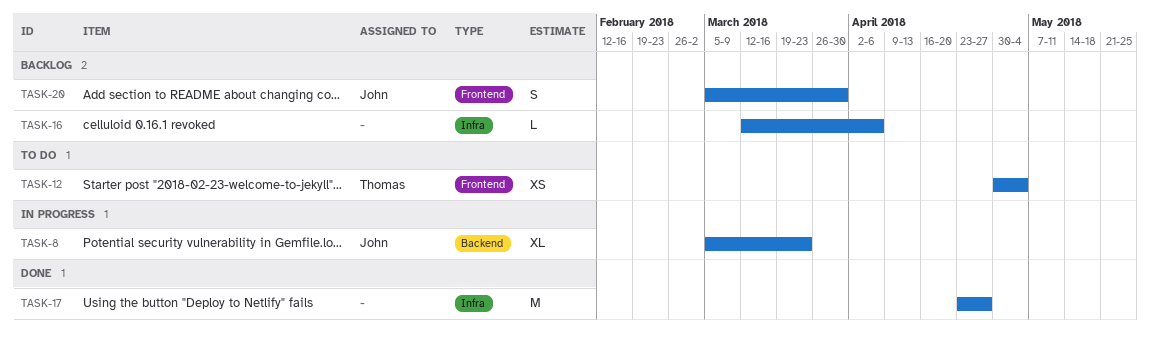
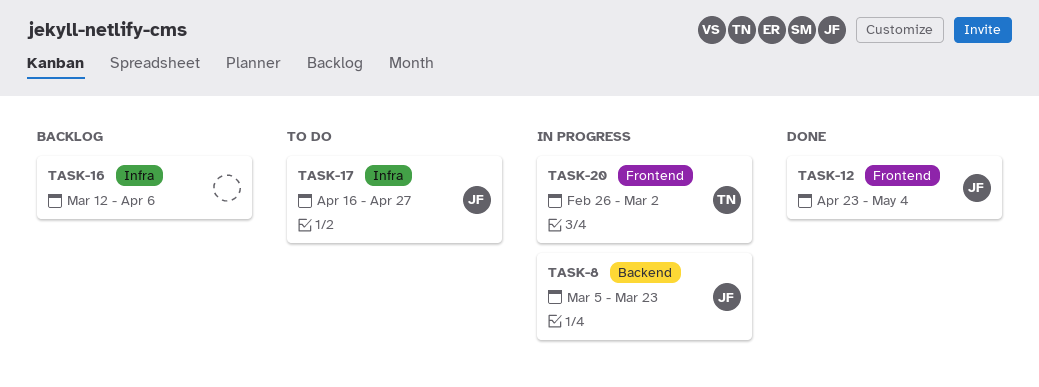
TASK-12, status: To do -> Done
TASK-12, owner: Thomas -> John
TASK-12, start: Apr 30 -> Apr 23
TASK-17, status: Done -> To do
TASK-17, owner: none -> John
TASK-17, start: Apr 23 -> Apr 16
TASK-20, status: Backlog -> In progress
TASK-20, owner: John -> Thomas
TASK-20, start: Mar 5 -> Feb 26
TASK-20, due: Mar 30 -> Mar 2

